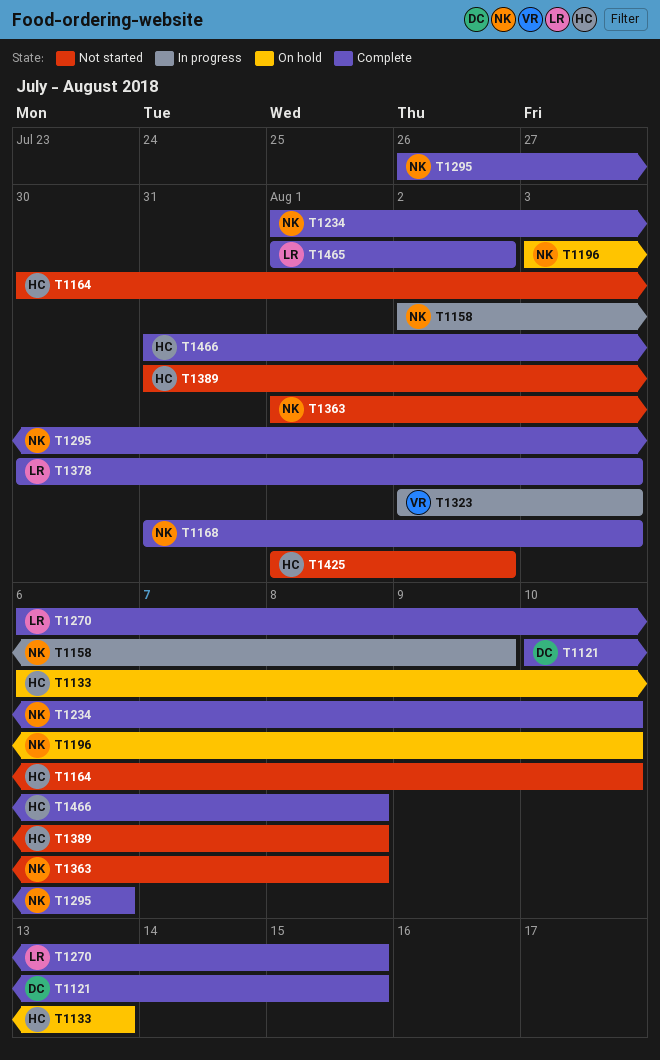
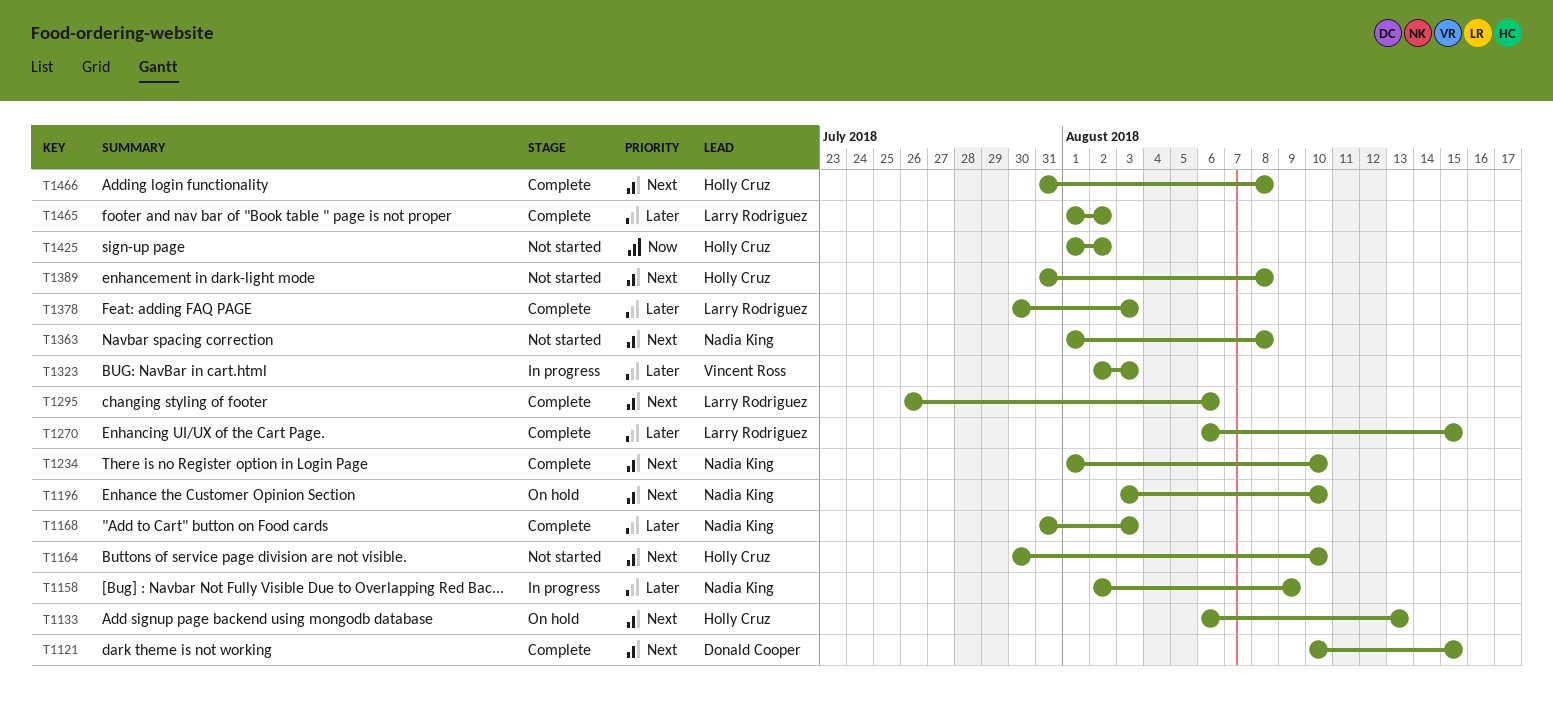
T1295, owner: Nadia King -> Larry Rodriguez

